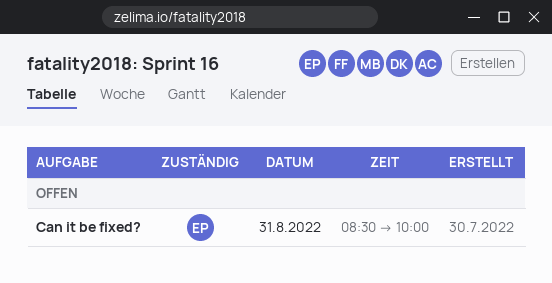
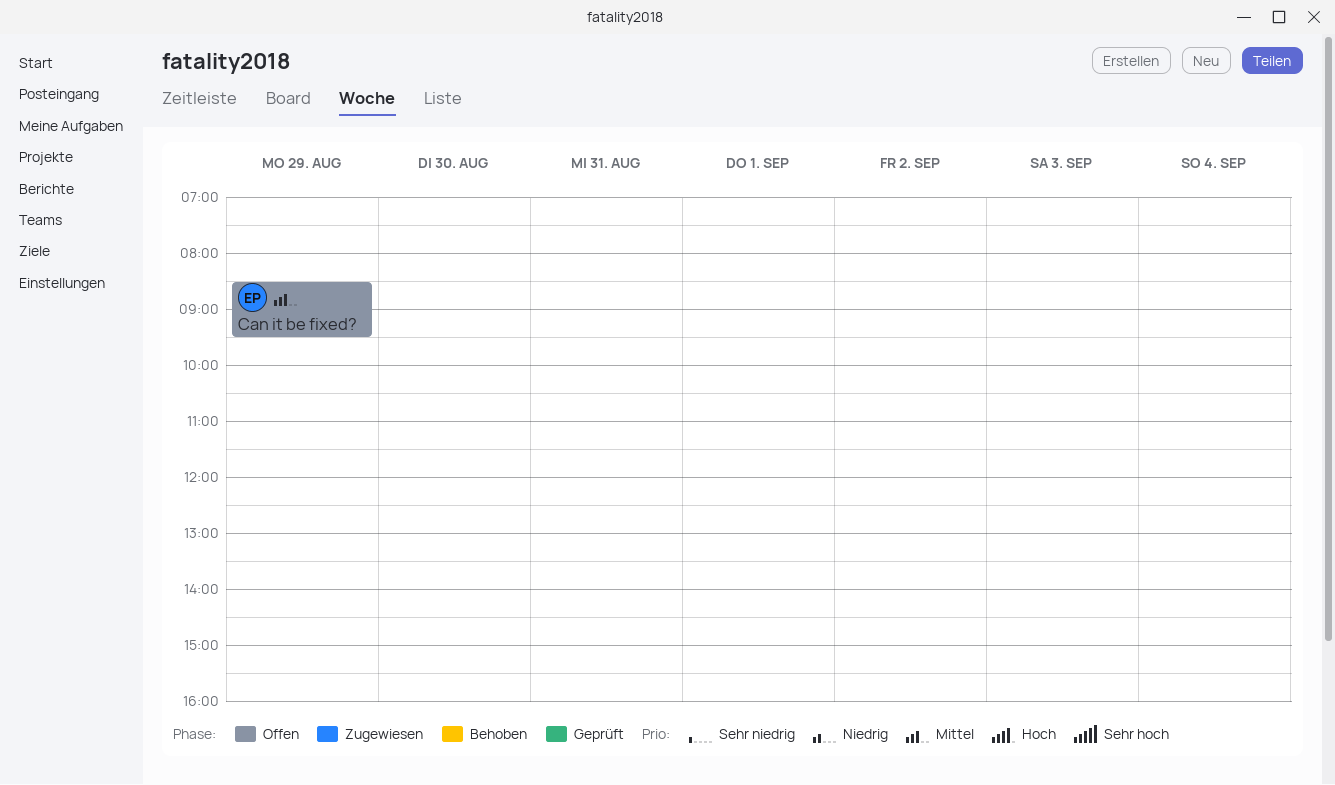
Can it be fixed?, day: Aug 31 -> Aug 29
Can it be fixed?, ends: 10:00 -> 09:30

